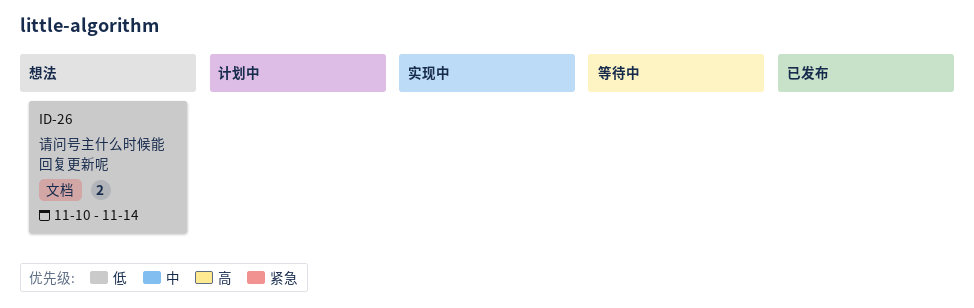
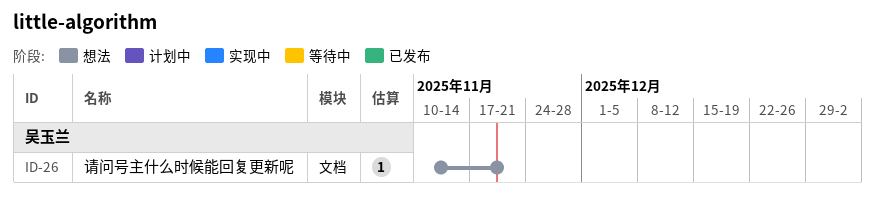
ID-26, estimate: 2 -> 1
ID-26, due: Nov 14 -> Nov 21

